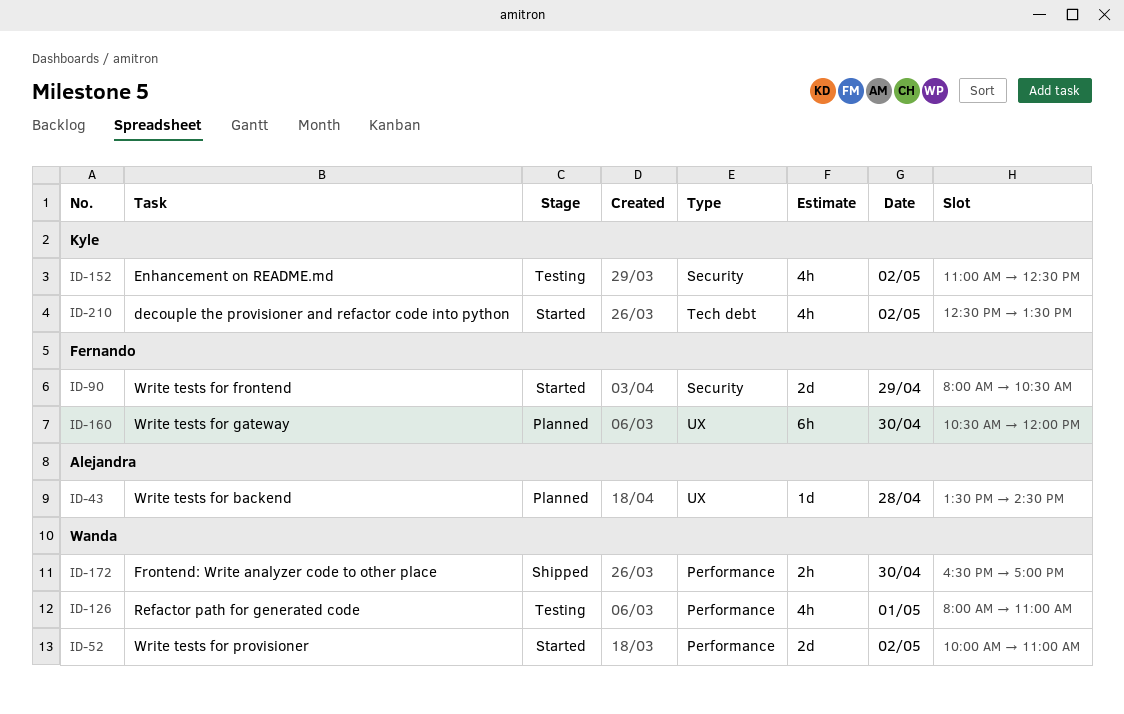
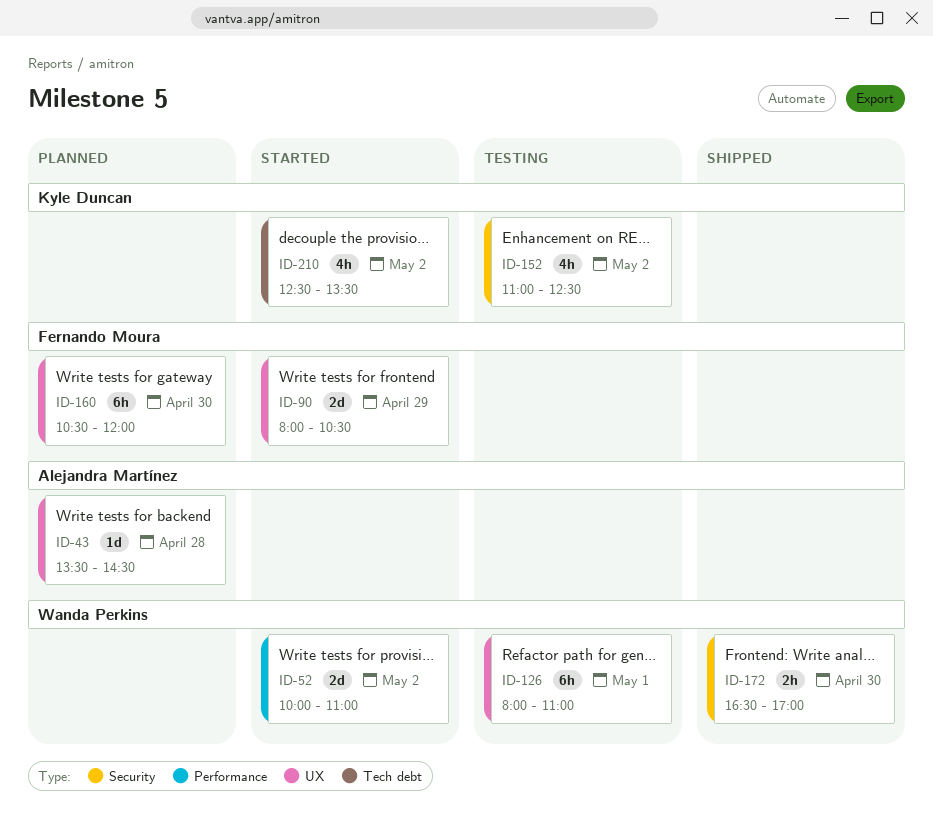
ID-90, label: Security -> UX
ID-126, label: Performance -> UX
ID-126, estimate: 4h -> 6h
ID-172, label: Performance -> Security

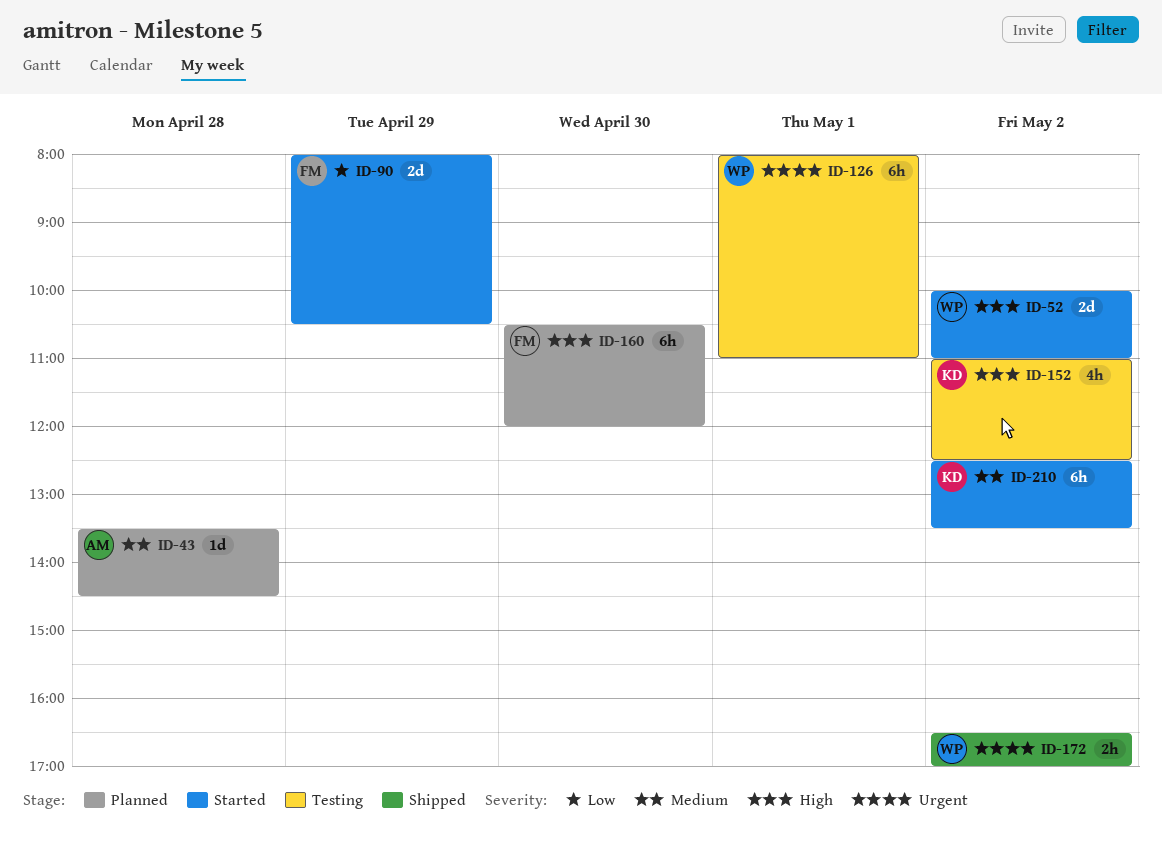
ID-172, day: Apr 30 -> May 2
ID-210, estimate: 4h -> 6h

